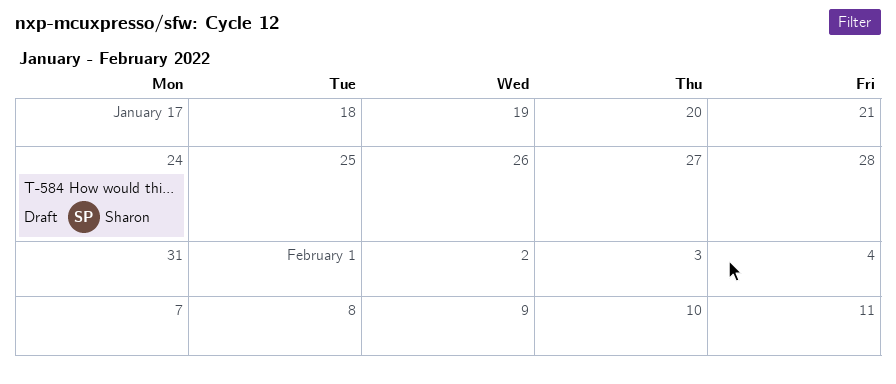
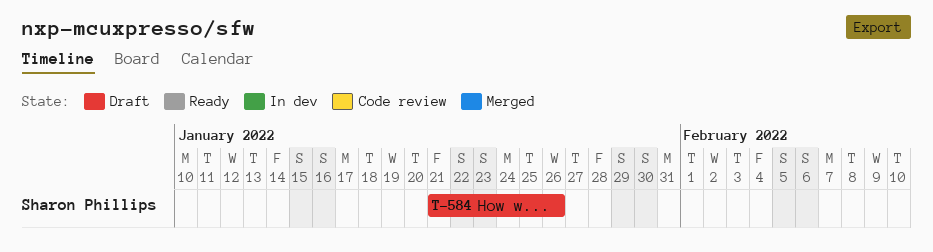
T-584, due: Jan 24 -> Jan 26

